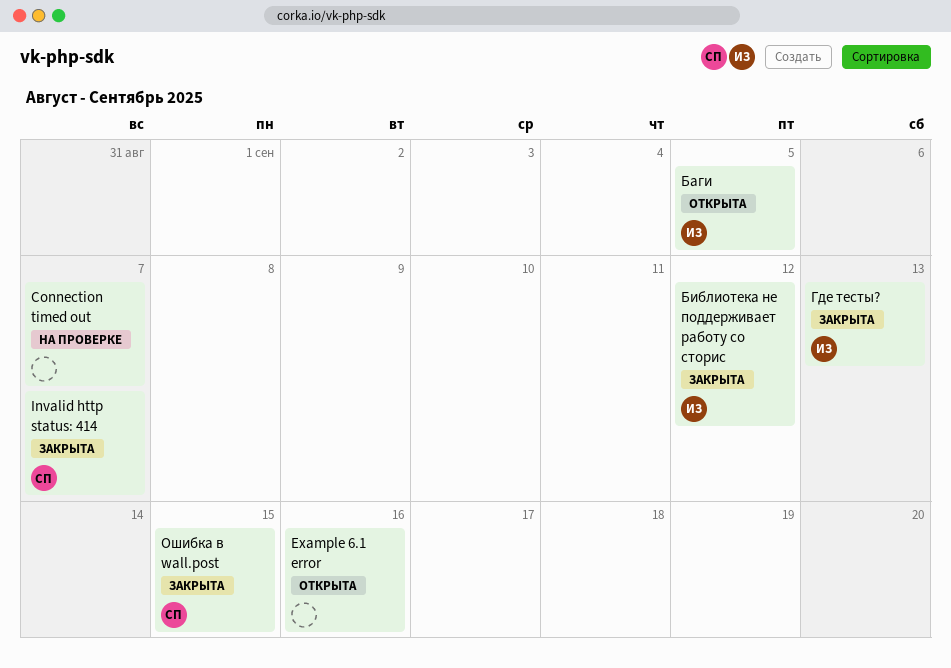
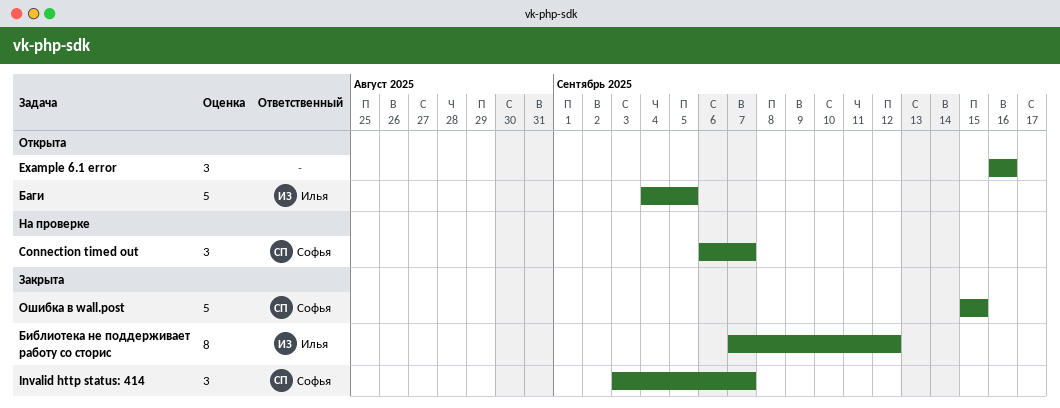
Connection timed out, owner: none -> Софья
Где тесты?: present -> none

